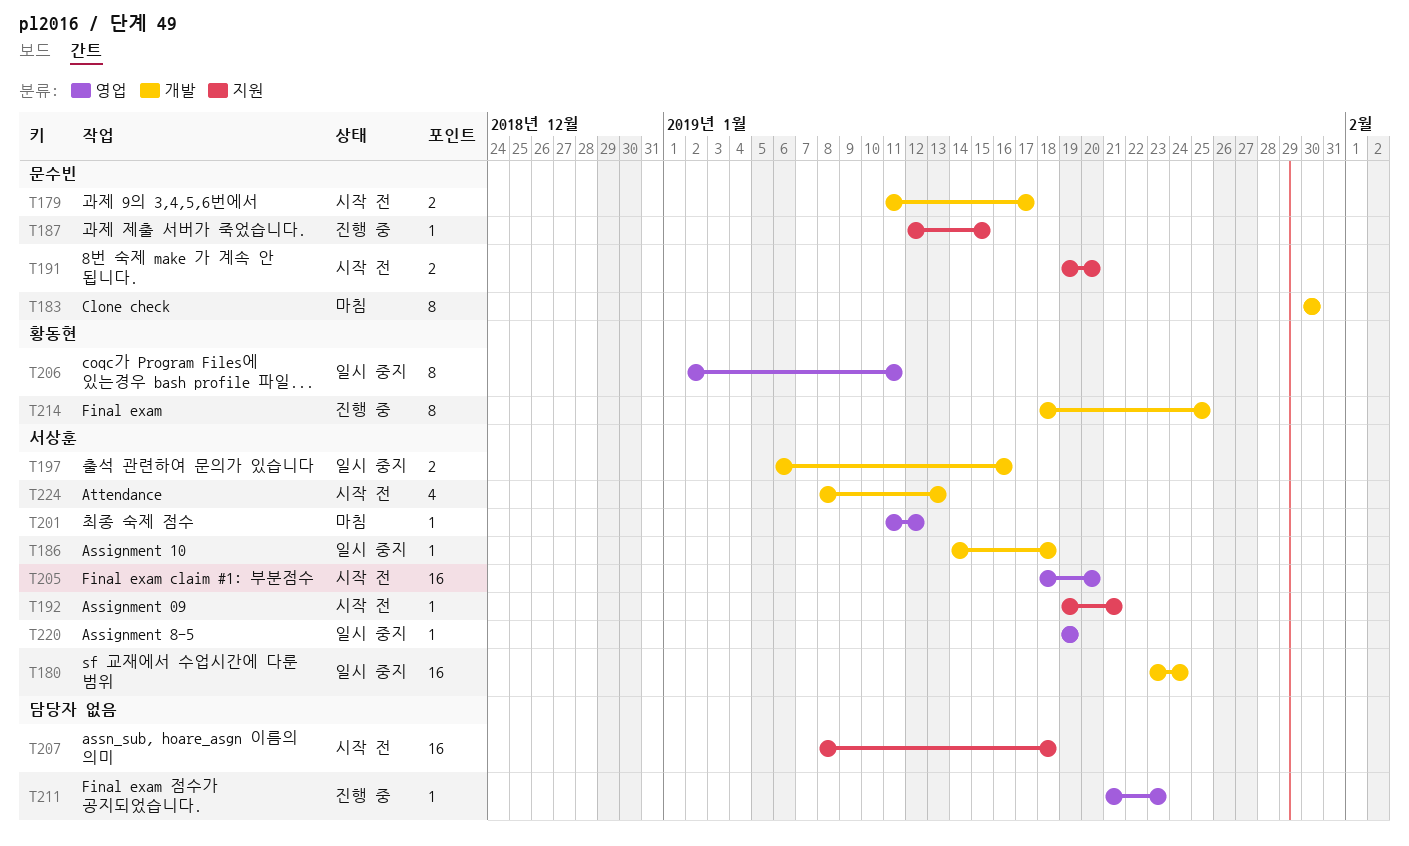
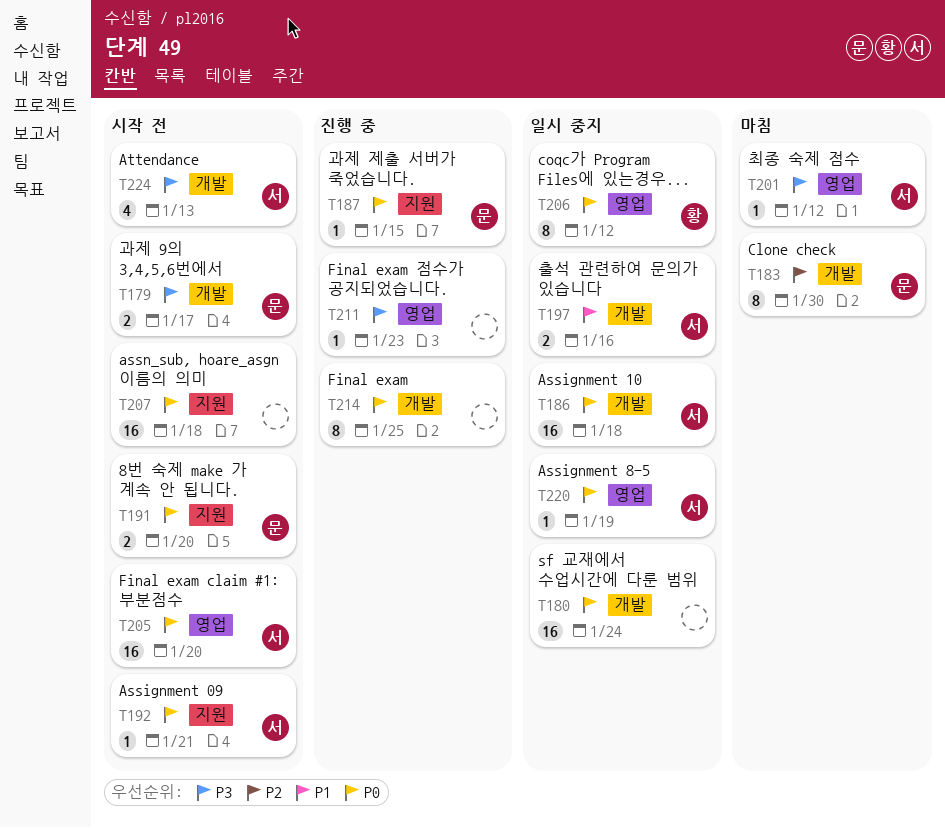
T180, owner: 서상훈 -> none
T186, estimate: 1 -> 16
T206, due: Jan 11 -> Jan 12
T214, owner: 황동현 -> none

